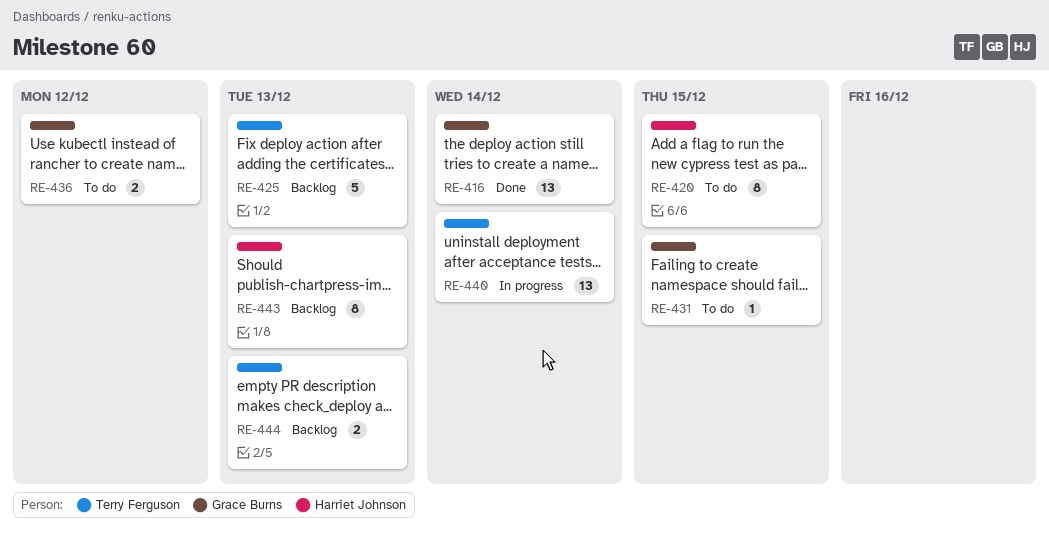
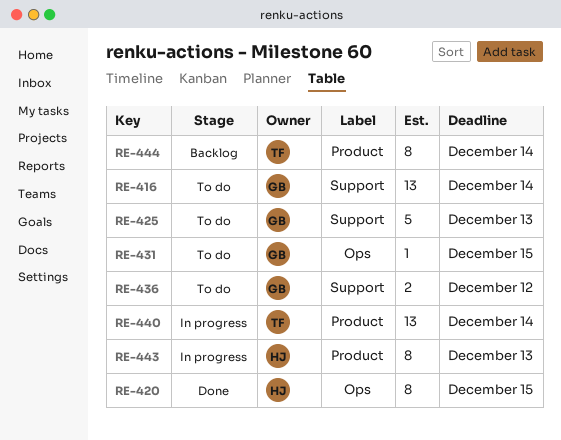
RE-416, status: Done -> To do
RE-420, status: To do -> Done
RE-425, status: Backlog -> To do
RE-425, owner: Terry Ferguson -> Grace Burns
RE-443, status: Backlog -> In progress
RE-444, estimate: 2 -> 8
RE-444, due: Dec 13 -> Dec 14

